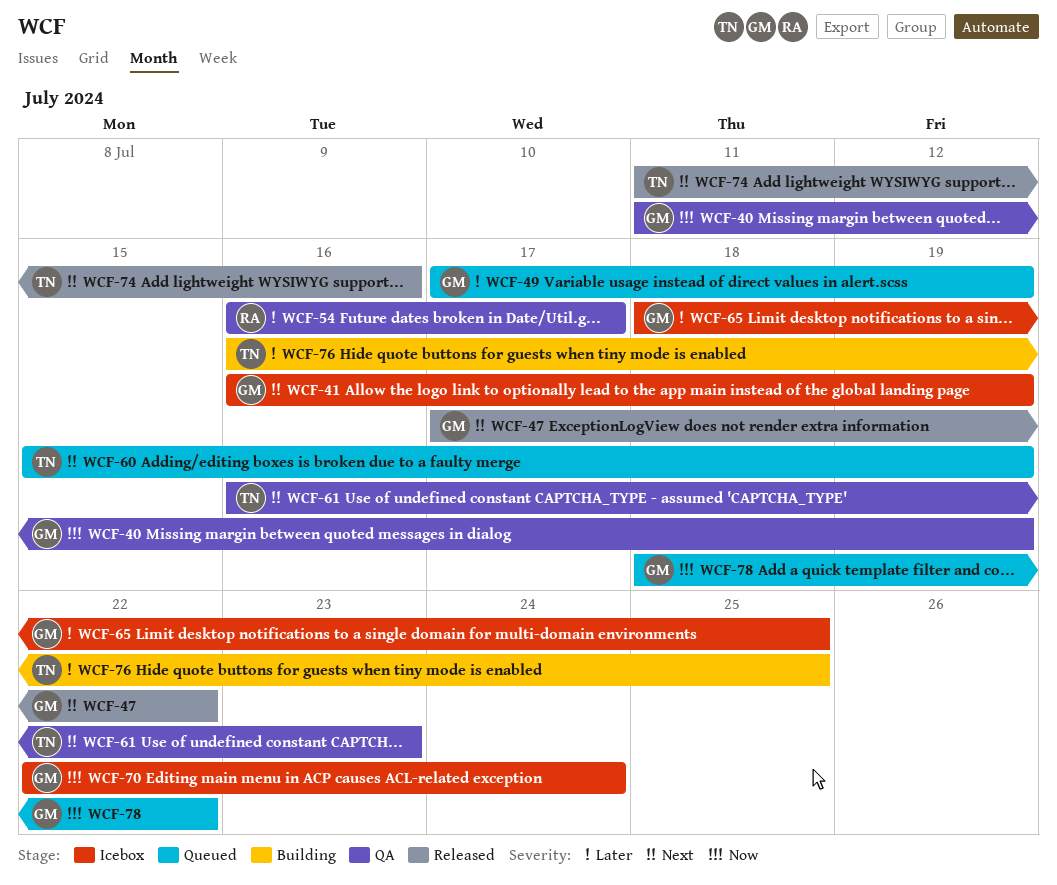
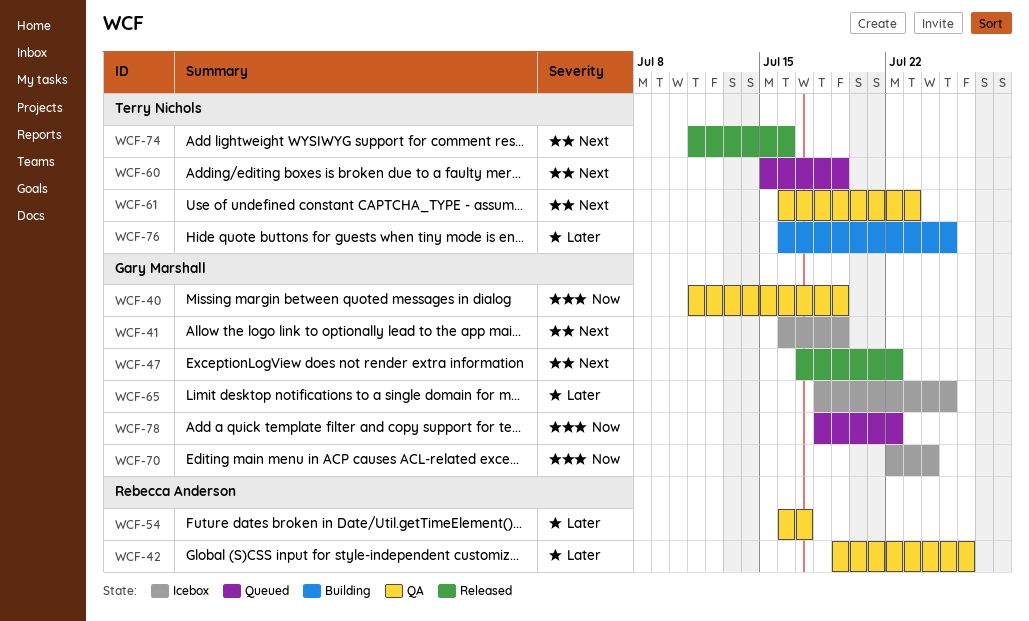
WCF-42: none -> present
WCF-49: present -> none

